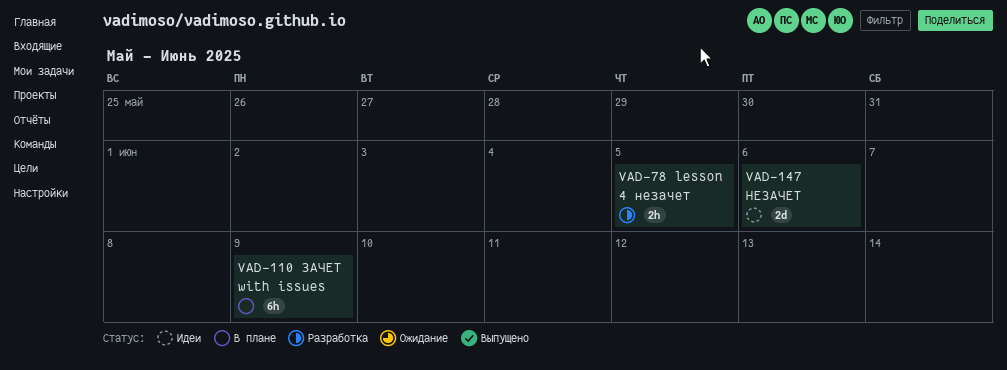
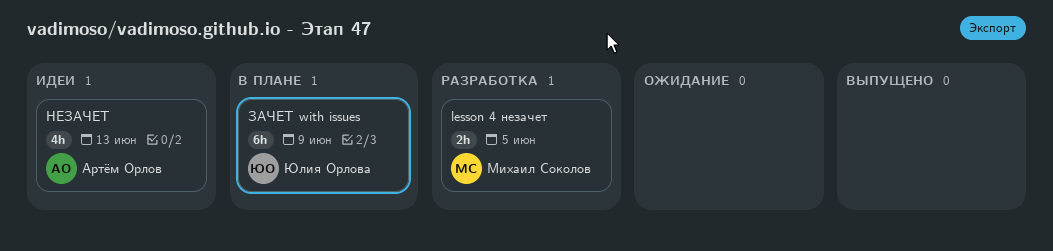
НЕЗАЧЕТ, estimate: 2d -> 4h
НЕЗАЧЕТ, due: Jun 6 -> Jun 13

